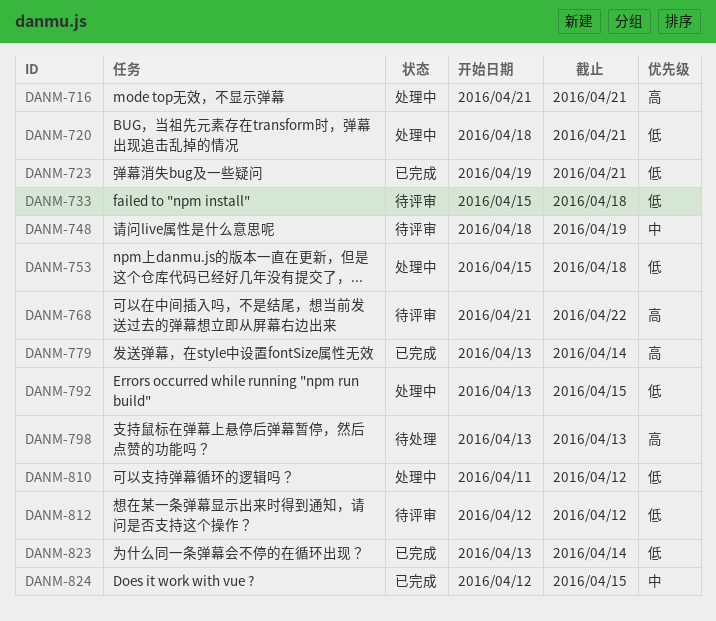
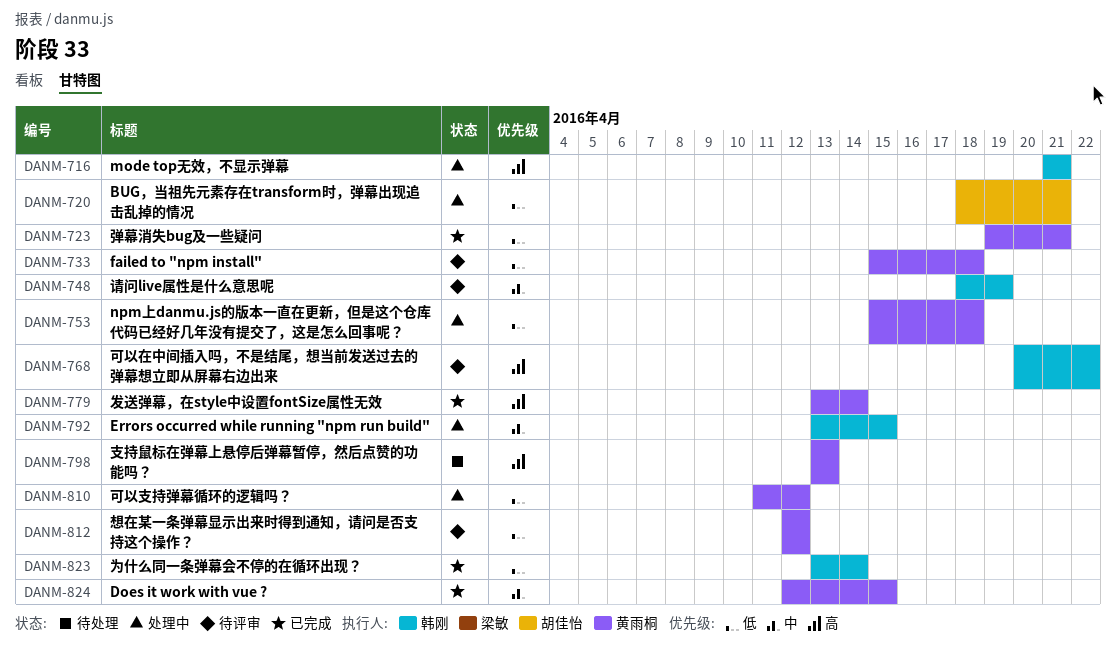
DANM-768, start: Apr 21 -> Apr 20
DANM-792, priority: 低 -> 中

